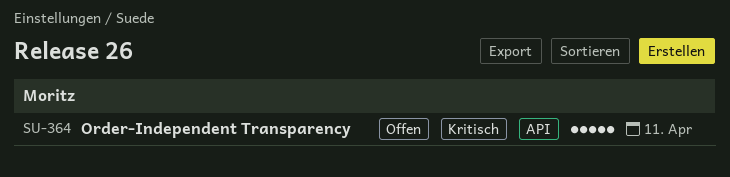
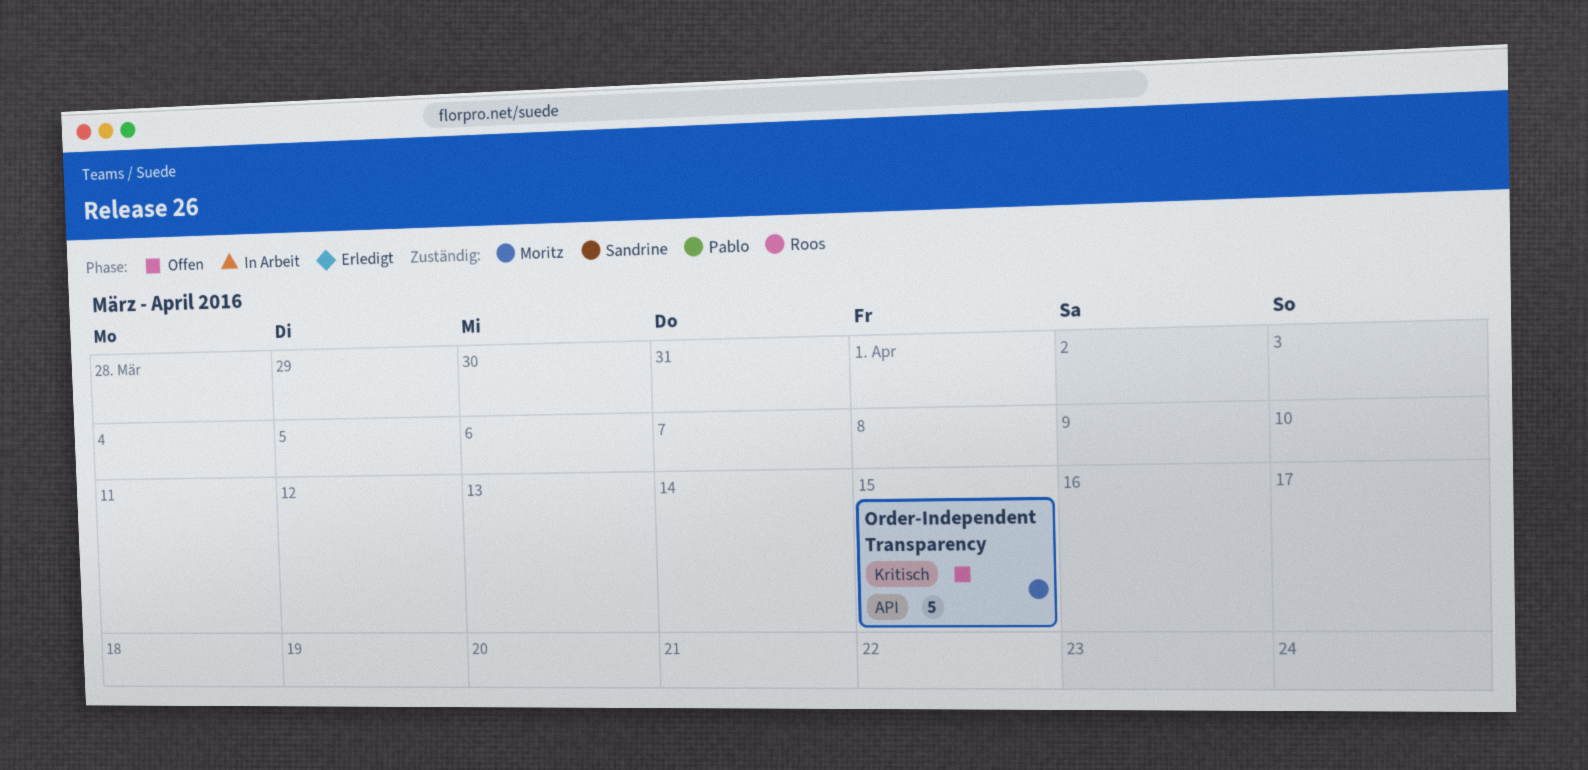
Order-Independent Transparency, due: Apr 11 -> Apr 15

